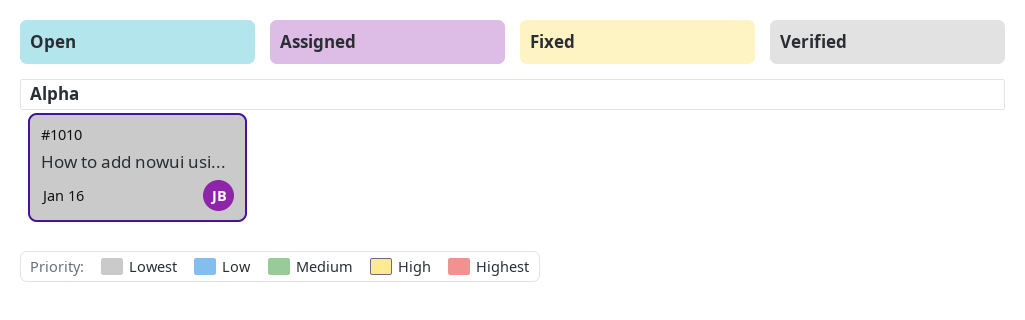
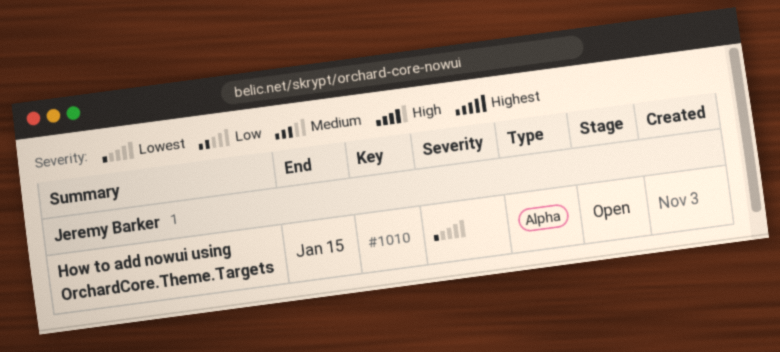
#1010, due: Jan 16 -> Jan 15

